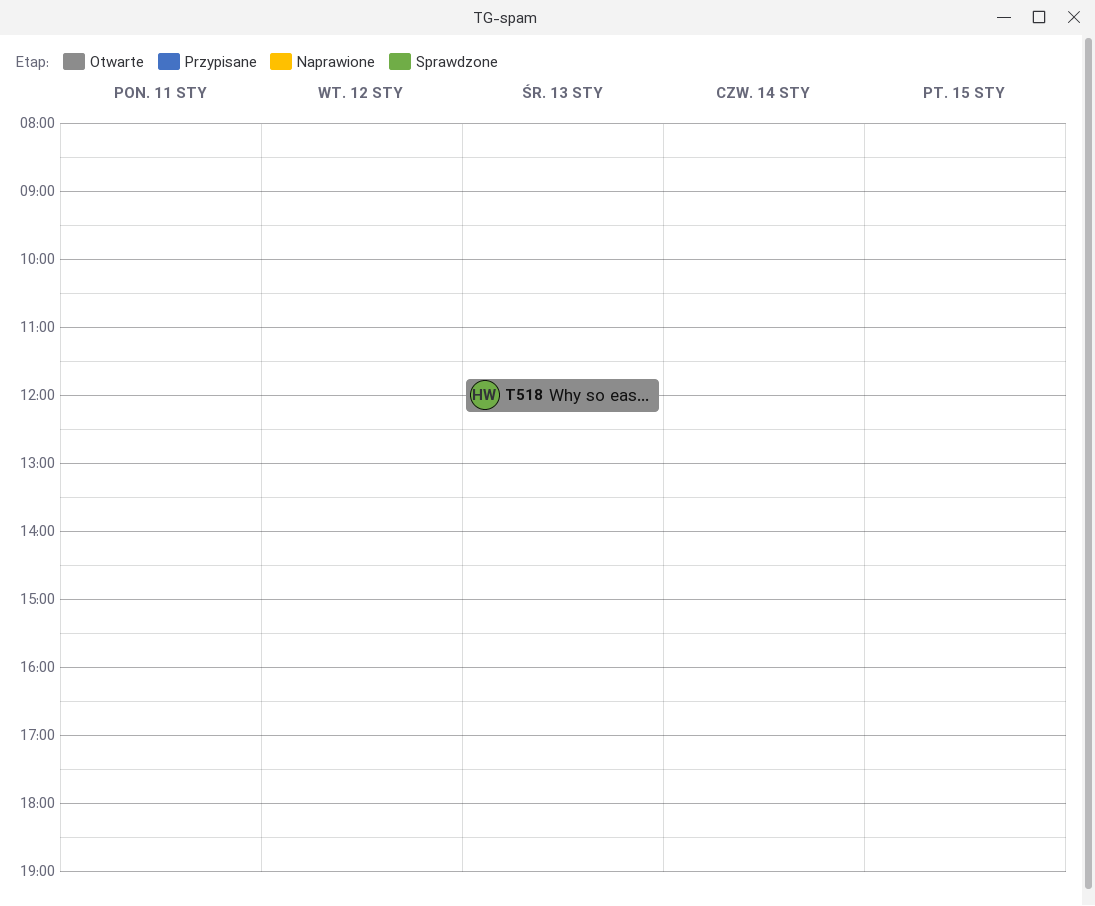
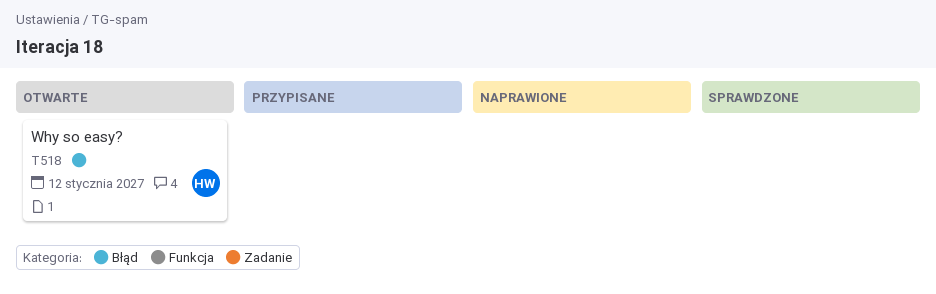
T518, day: Jan 13 -> Jan 12

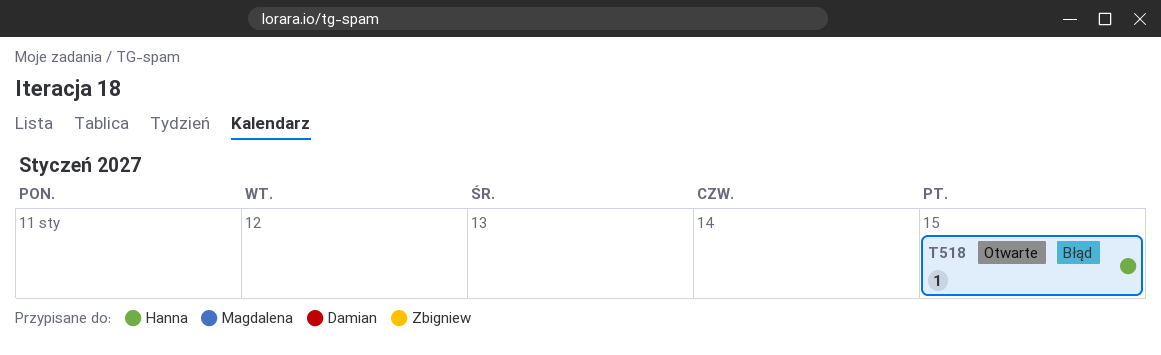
T518, day: Jan 12 -> Jan 15

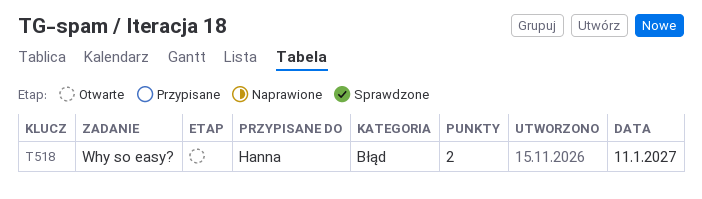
T518, estimate: 1 -> 2
T518, day: Jan 15 -> Jan 11

